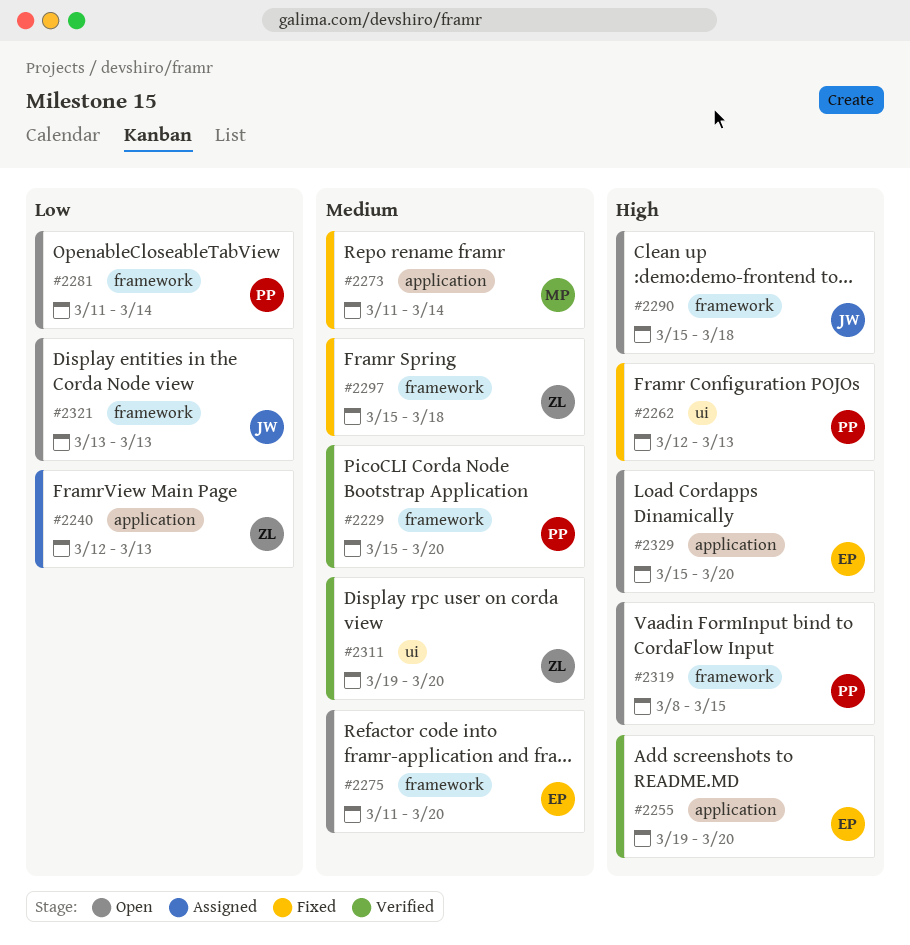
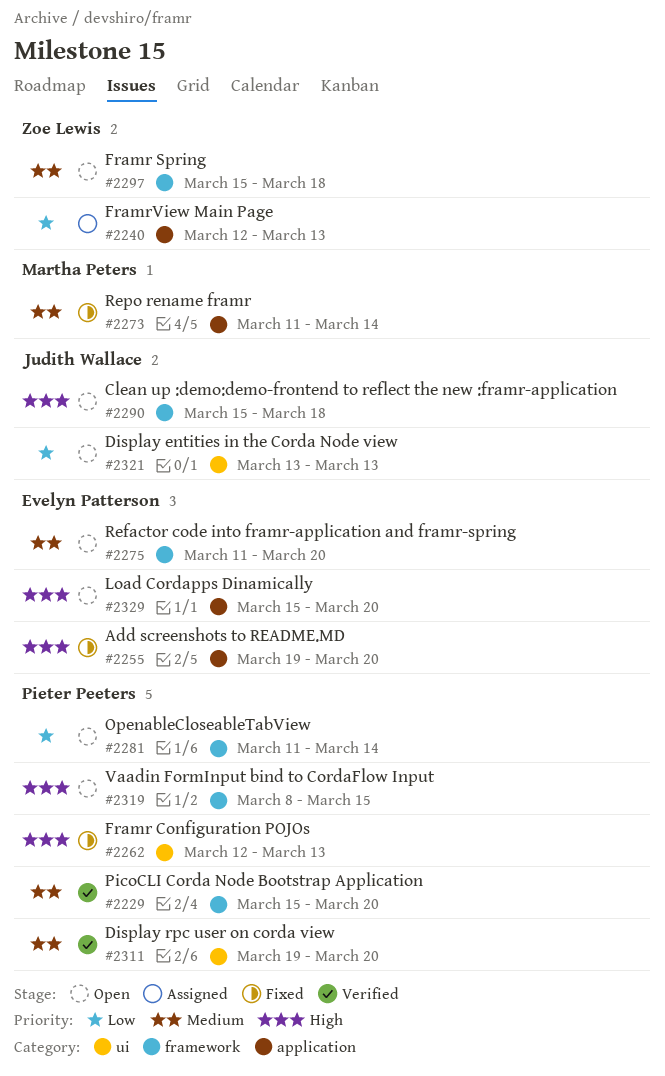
#2255, status: Verified -> Fixed
#2297, status: Fixed -> Open
#2311, owner: Zoe Lewis -> Pieter Peeters
#2321, label: framework -> ui

